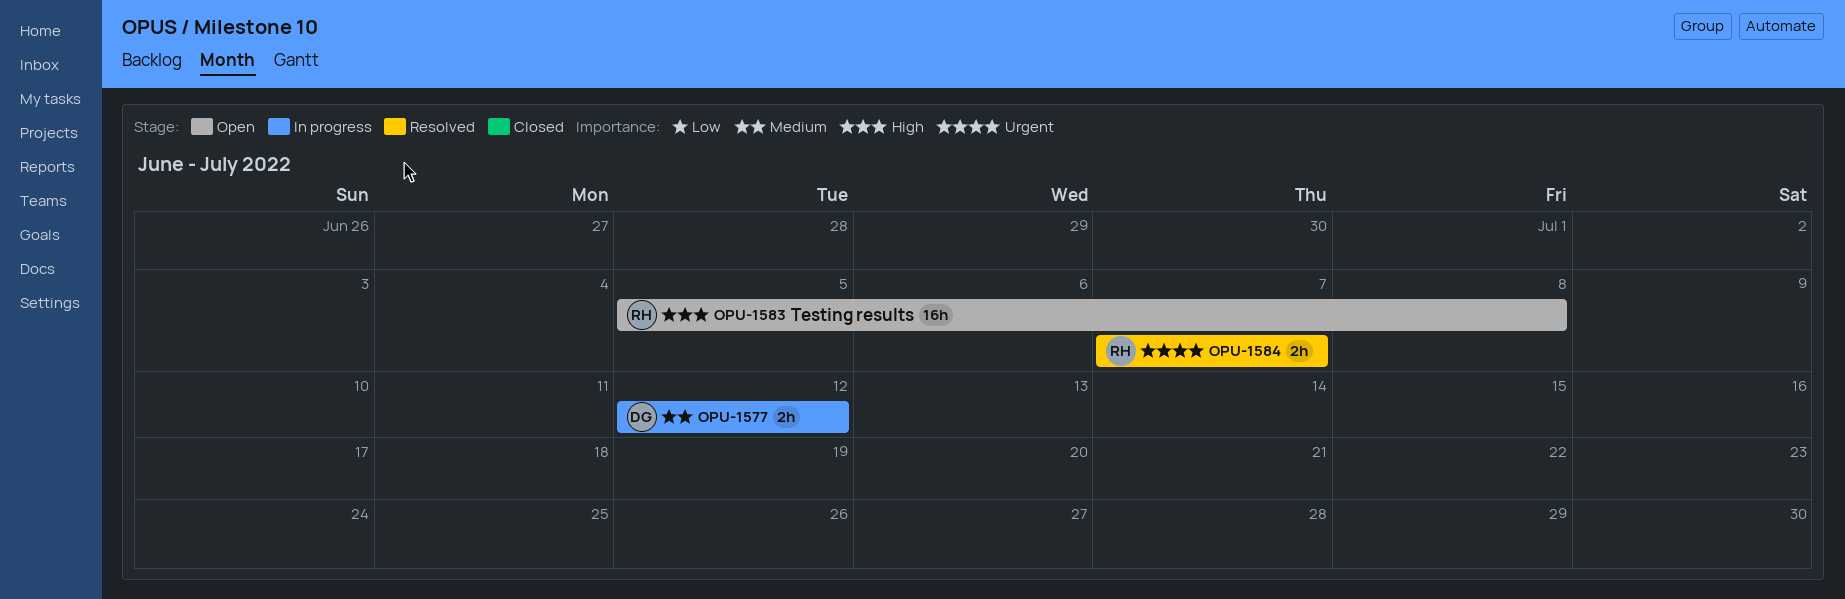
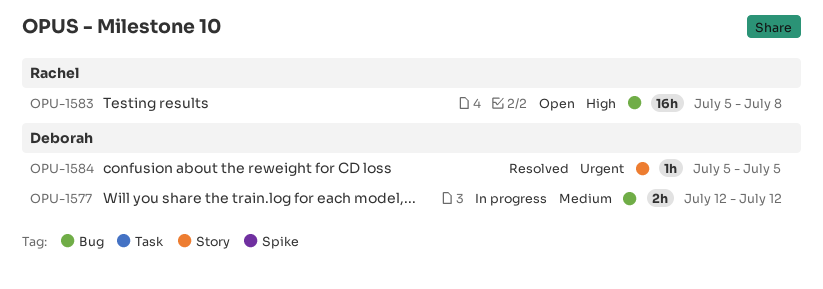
OPU-1584, owner: Rachel -> Deborah
OPU-1584, estimate: 2h -> 1h
OPU-1584, start: Jul 7 -> Jul 5
OPU-1584, due: Jul 7 -> Jul 5

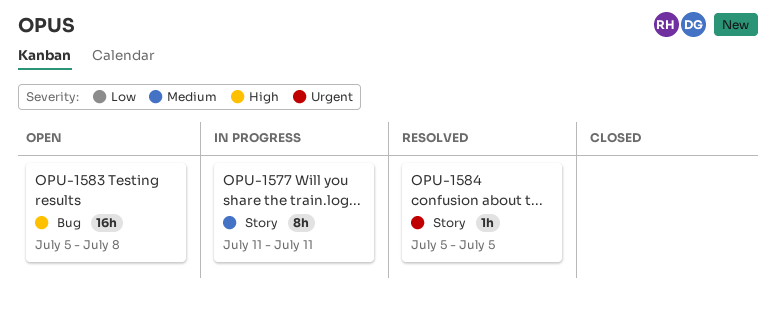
OPU-1577, label: Bug -> Story
OPU-1577, estimate: 2h -> 8h
OPU-1577, start: Jul 12 -> Jul 11
OPU-1577, due: Jul 12 -> Jul 11

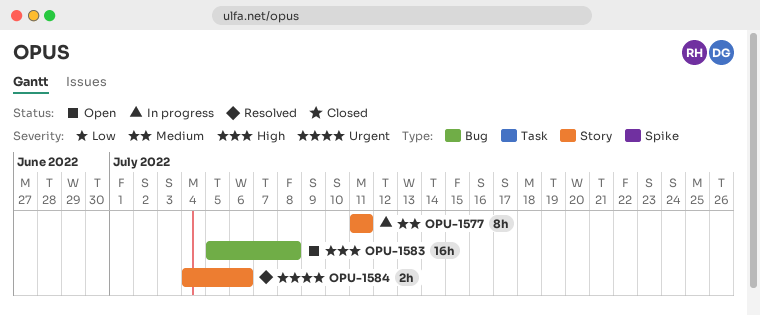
OPU-1584, estimate: 1h -> 2h
OPU-1584, start: Jul 5 -> Jul 4
OPU-1584, due: Jul 5 -> Jul 6

